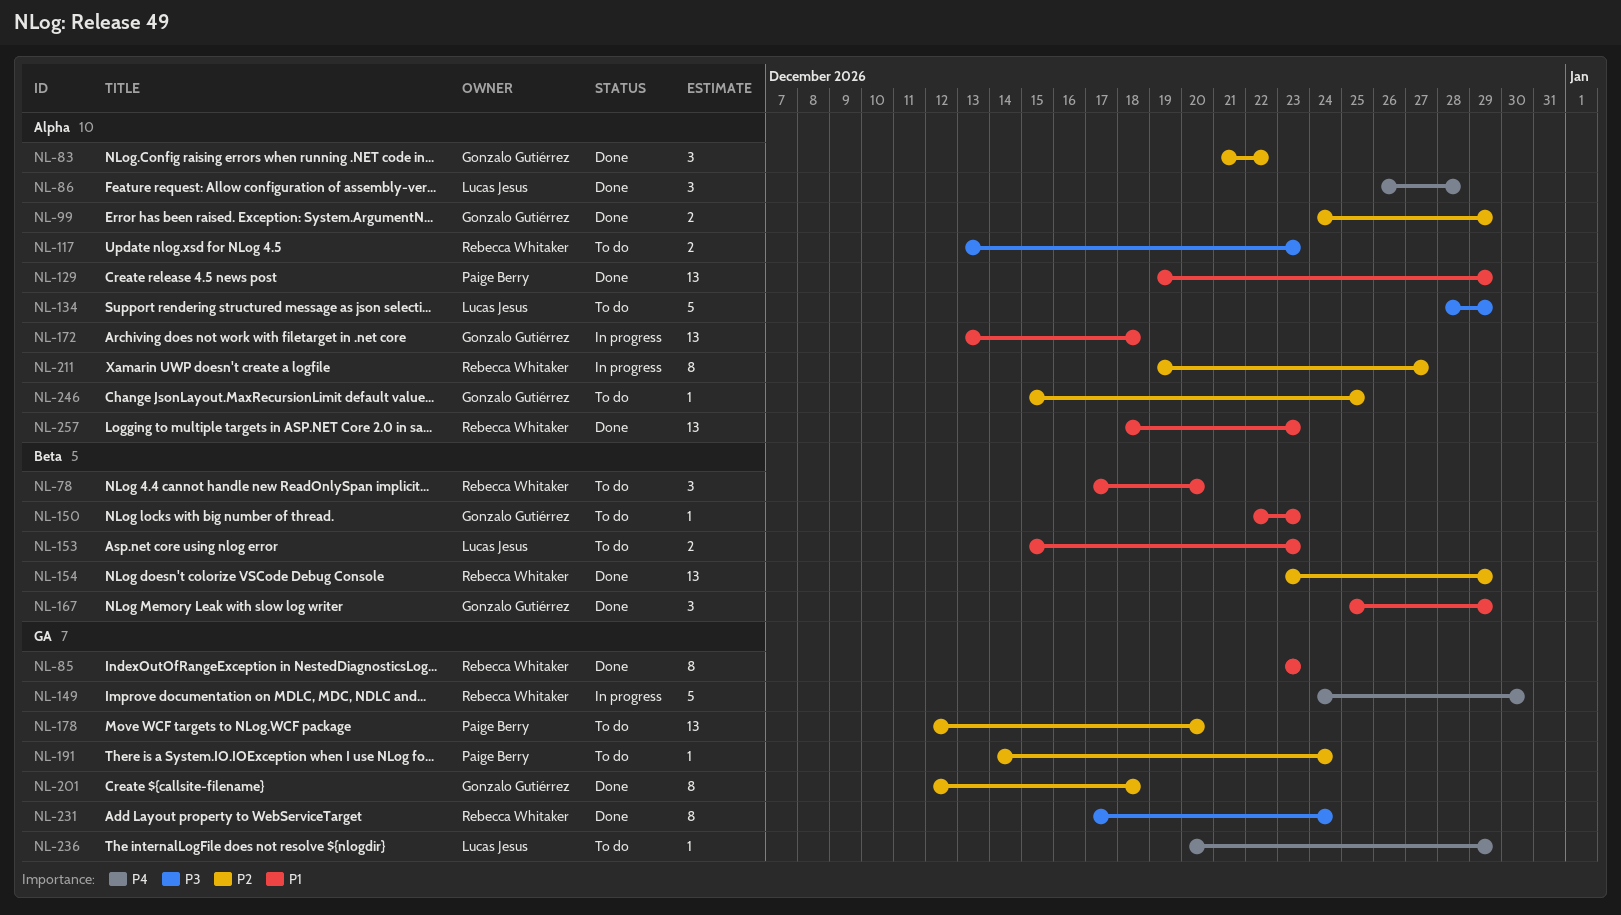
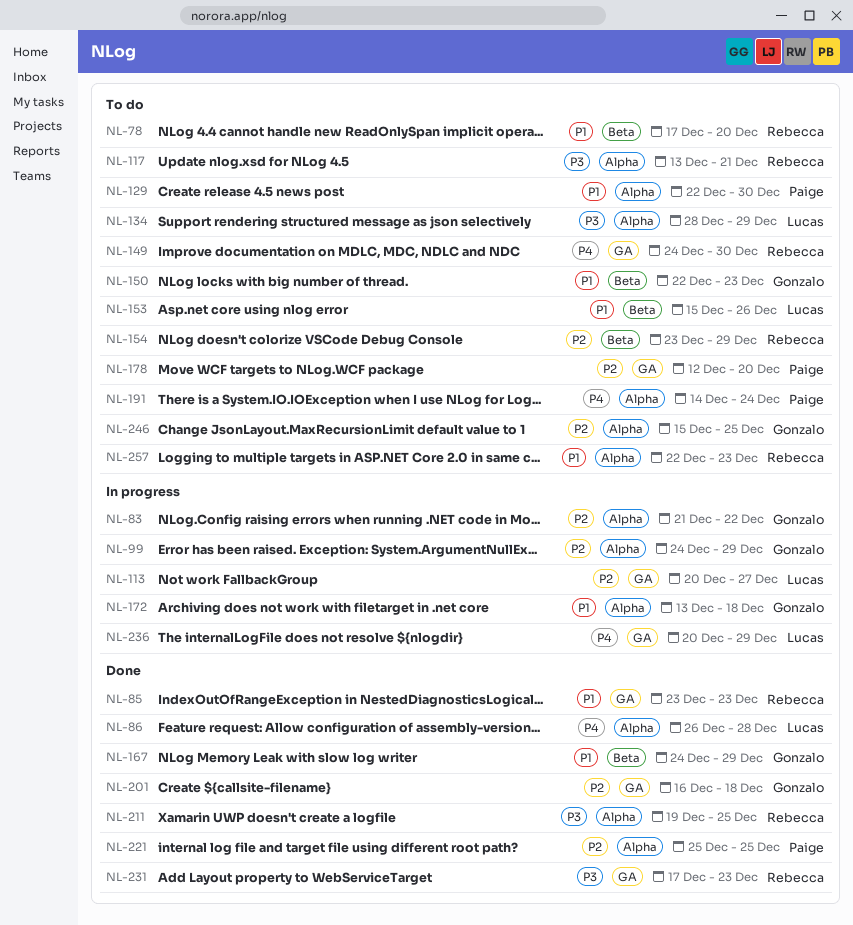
NL-83, status: Done -> In progress
NL-99, status: Done -> In progress
NL-113: none -> present
NL-117, due: Dec 23 -> Dec 21
NL-129, status: Done -> To do
NL-129, start: Dec 19 -> Dec 22
NL-129, due: Dec 29 -> Dec 30
NL-149, status: In progress -> To do
NL-153, due: Dec 23 -> Dec 26
NL-154, status: Done -> To do
NL-167, start: Dec 25 -> Dec 24
NL-191, priority: P2 -> P4
NL-191, label: GA -> Alpha
NL-201, start: Dec 12 -> Dec 16
NL-211, status: In progress -> Done
NL-211, priority: P2 -> P3
NL-211, due: Dec 27 -> Dec 25
NL-221: none -> present
NL-231, due: Dec 24 -> Dec 23
NL-236, status: To do -> In progress
NL-257, status: Done -> To do
NL-257, start: Dec 18 -> Dec 22

